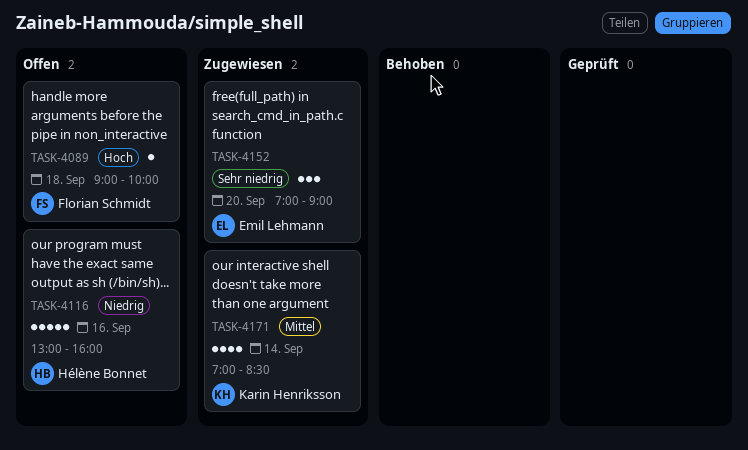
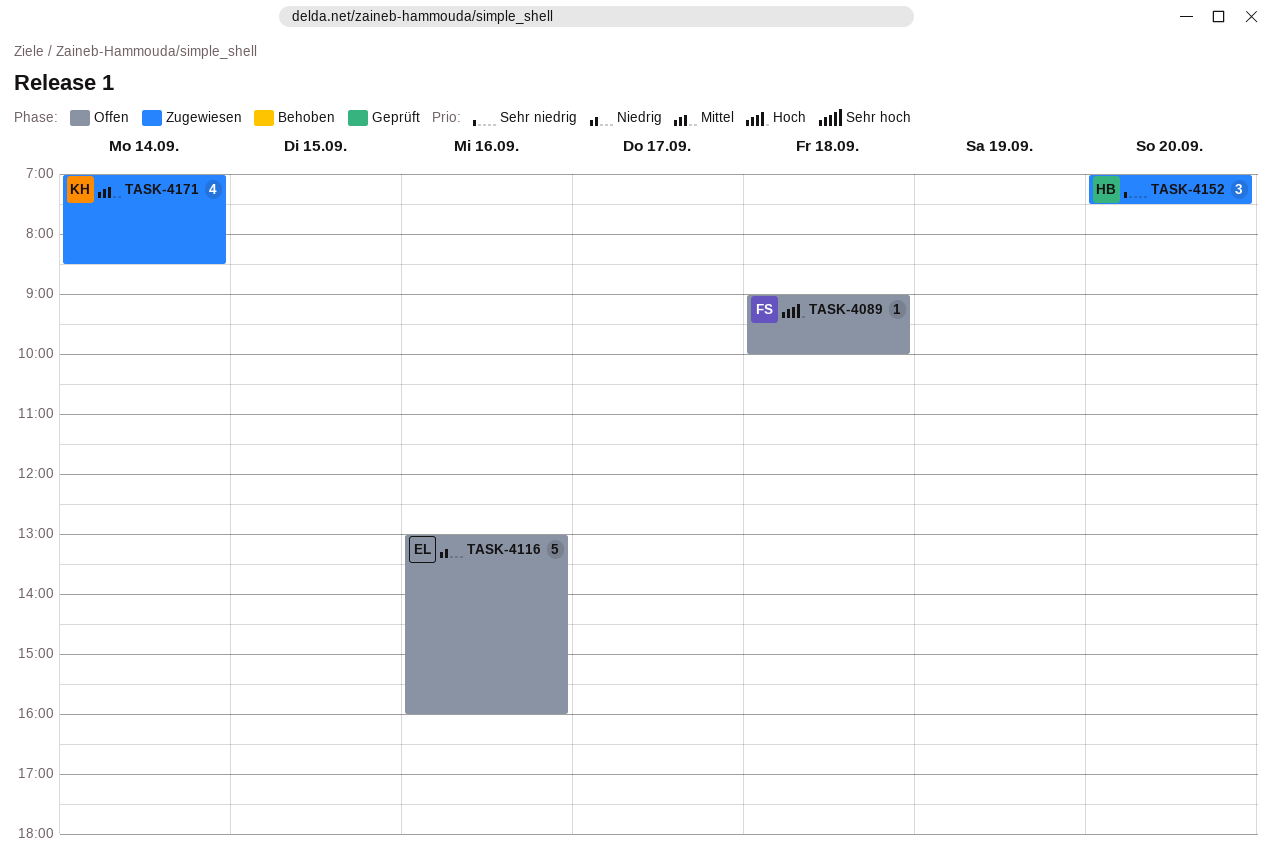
TASK-4116, owner: Hélène Bonnet -> Emil Lehmann
TASK-4152, owner: Emil Lehmann -> Hélène Bonnet
TASK-4152, ends: 09:00 -> 07:30

